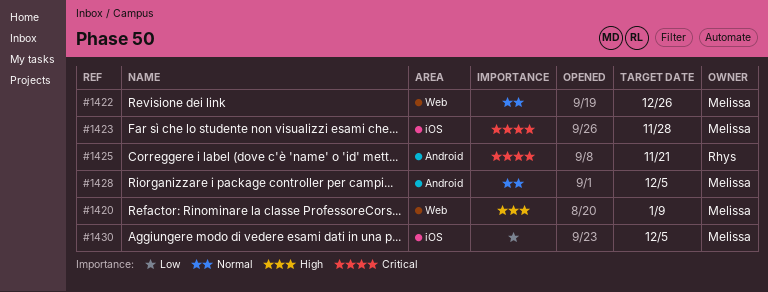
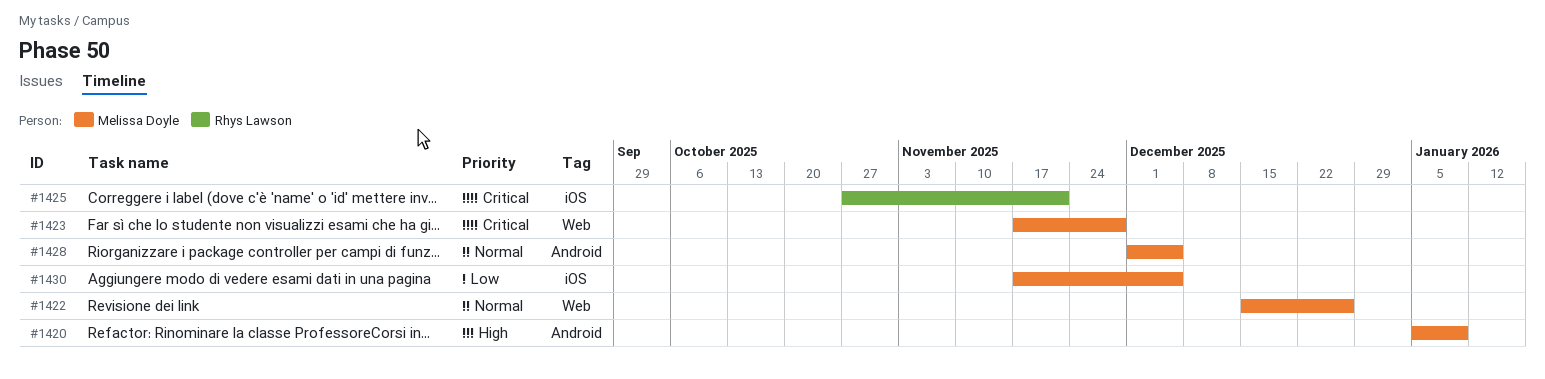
#1420, label: Web -> Android
#1423, label: iOS -> Web
#1425, label: Android -> iOS

